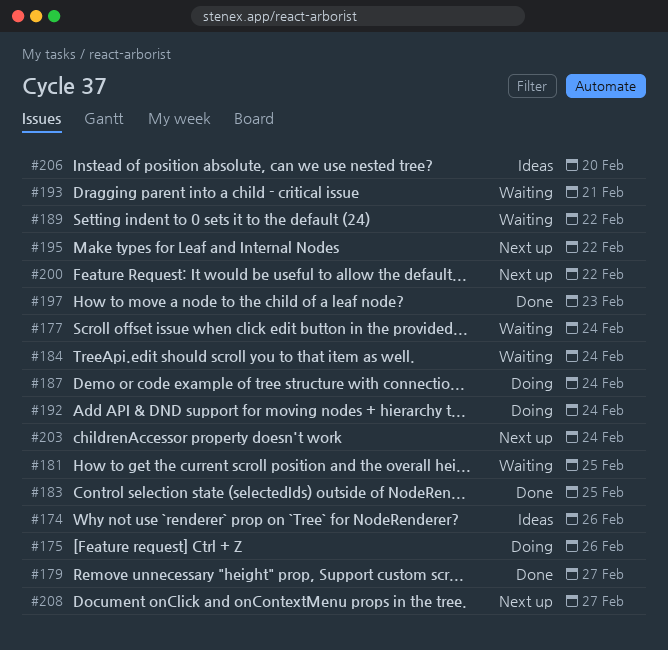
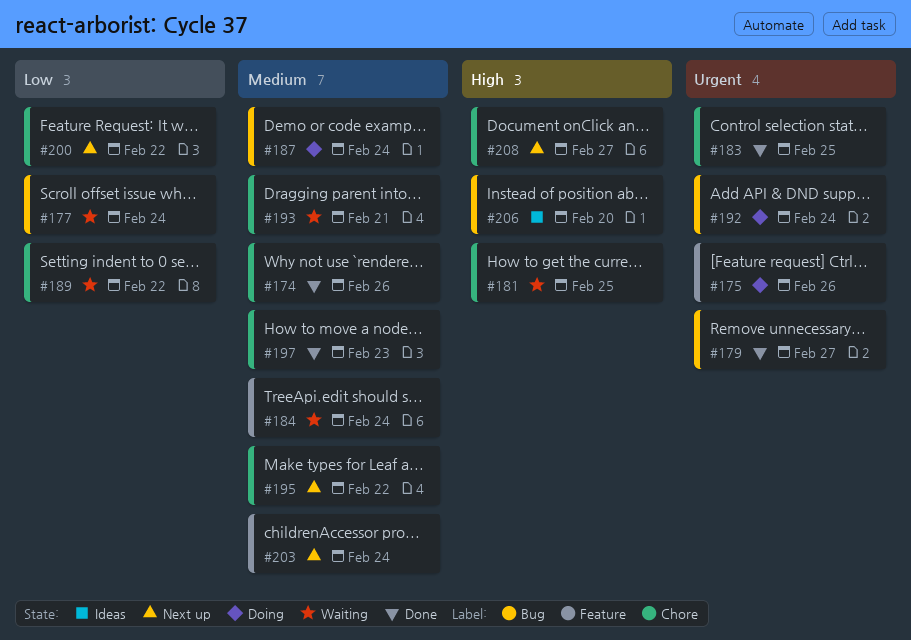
#174, status: Ideas -> Done

